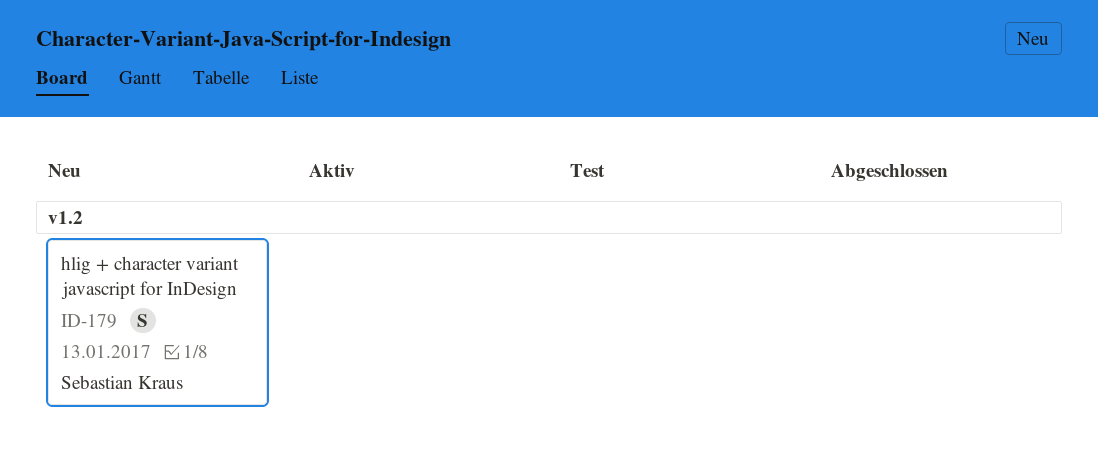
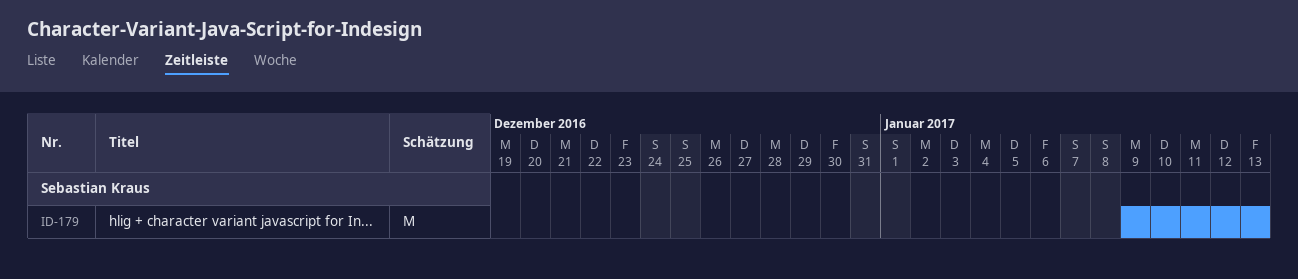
ID-179, estimate: S -> M

